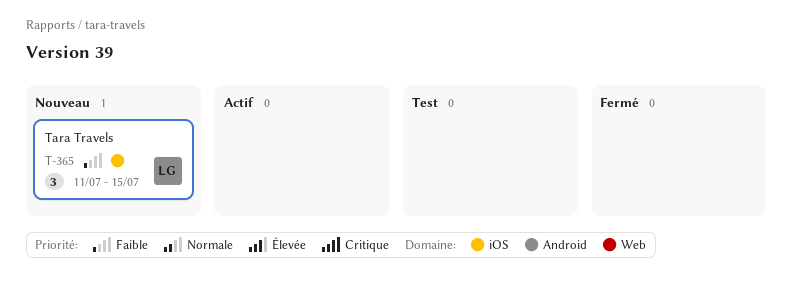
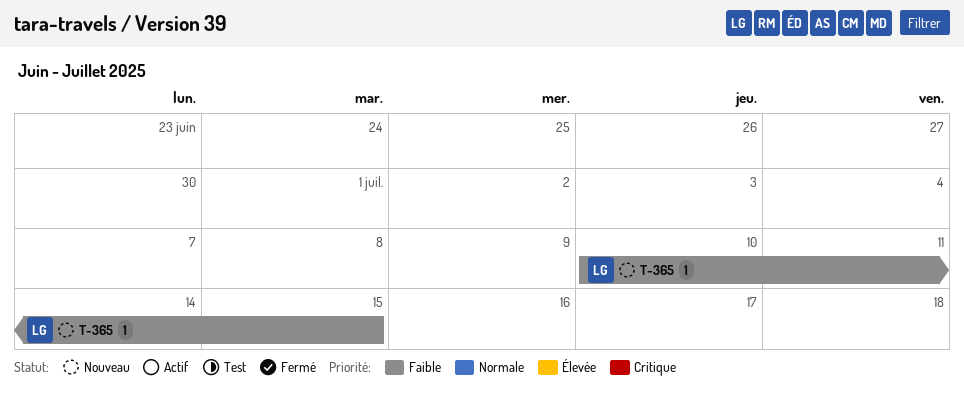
T-365, estimate: 3 -> 1
T-365, start: Jul 11 -> Jul 10

